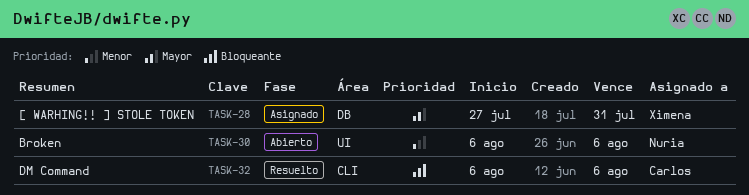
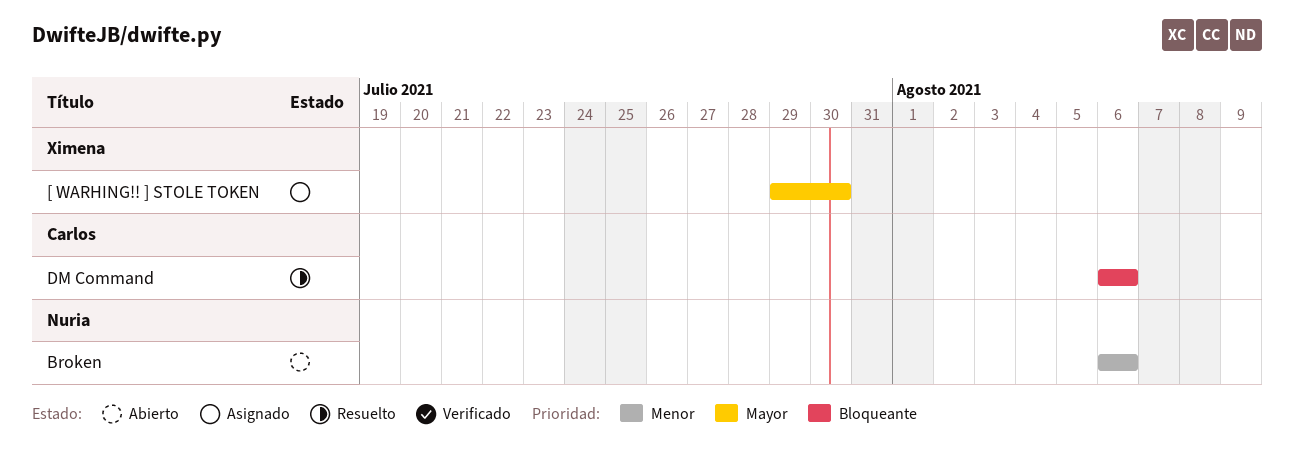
[ WARHING!! ] STOLE TOKEN, start: Jul 27 -> Jul 29
[ WARHING!! ] STOLE TOKEN, due: Jul 31 -> Jul 30

